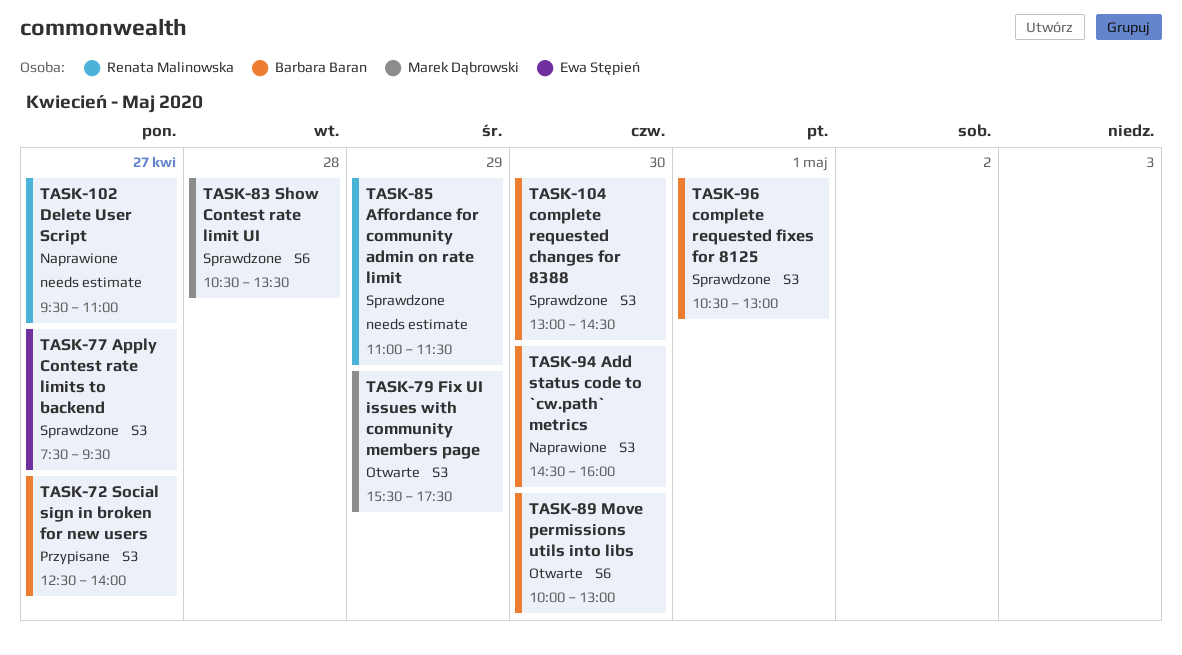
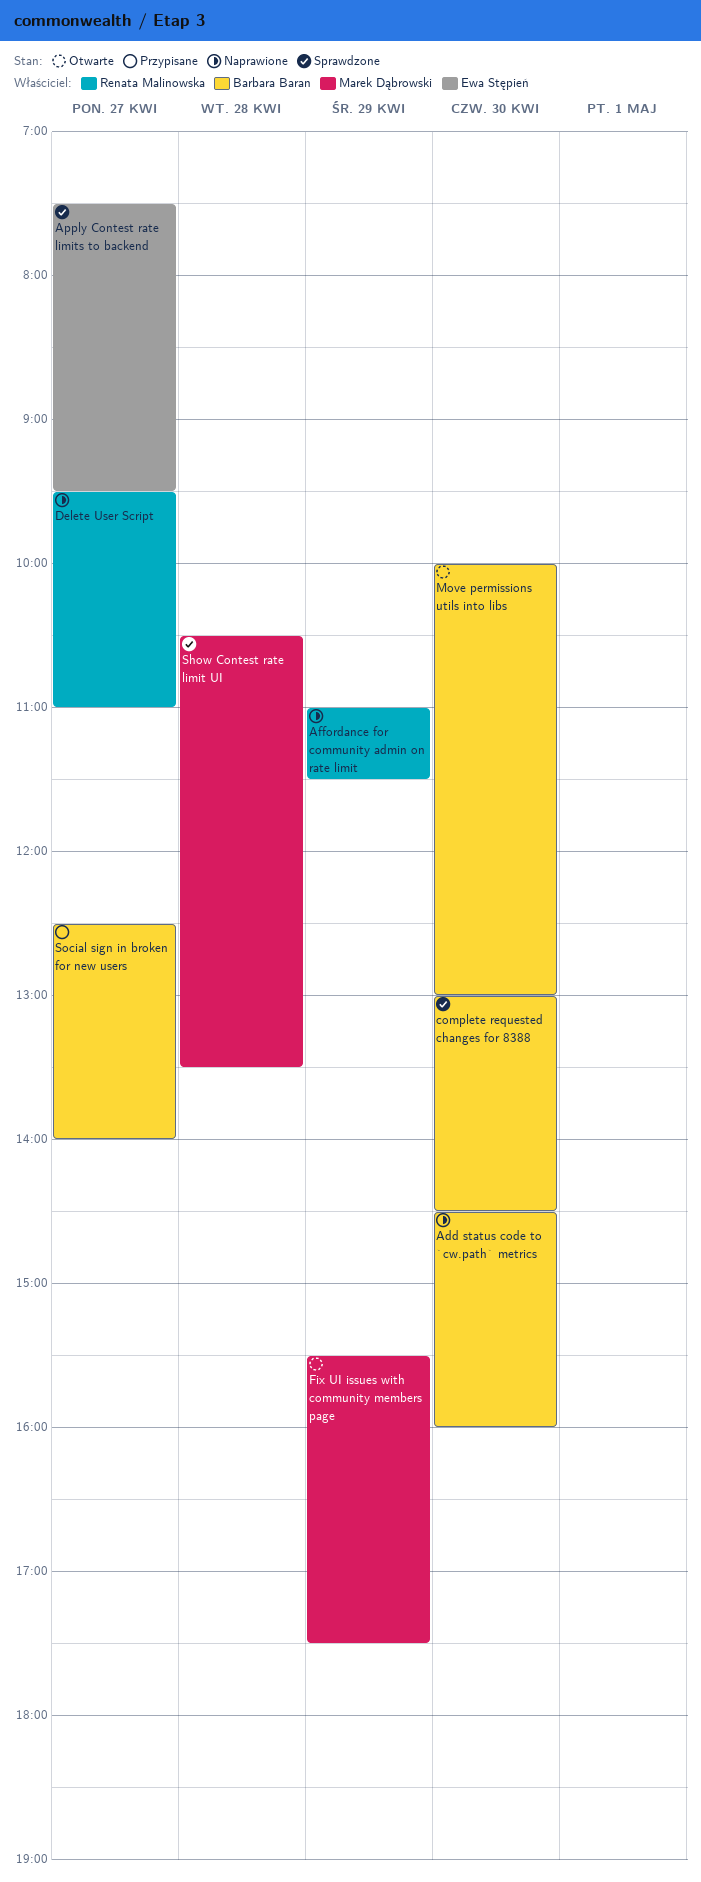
Affordance for community admin on rate limit, status: Sprawdzone -> Naprawione
complete requested fixes for 8125: present -> none

